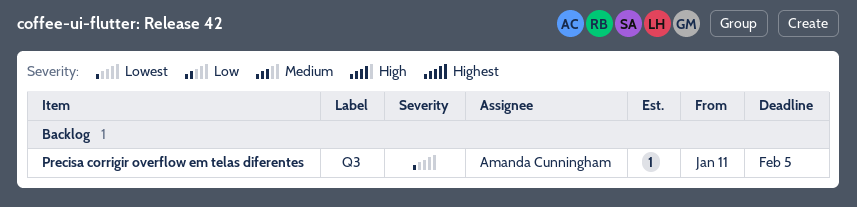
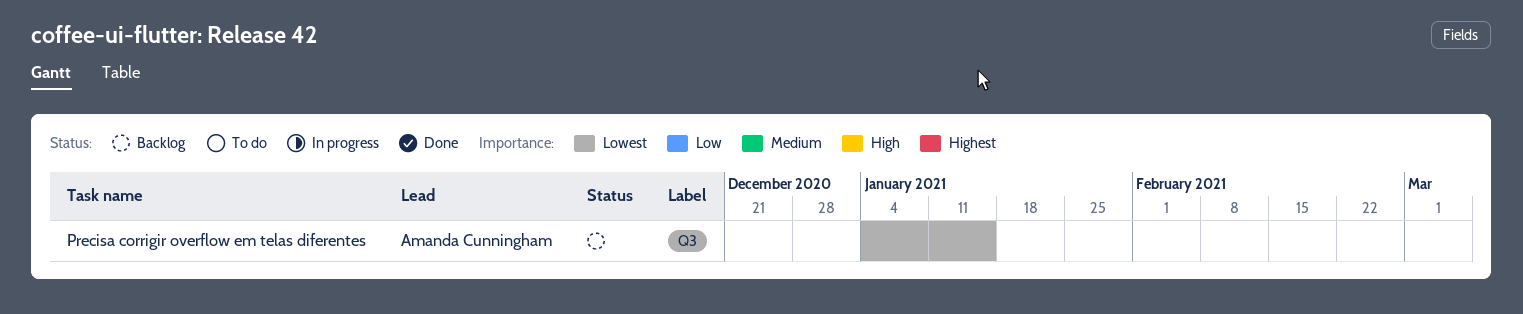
Precisa corrigir overflow em telas diferentes, start: Jan 11 -> Jan 4
Precisa corrigir overflow em telas diferentes, due: Feb 5 -> Jan 15

